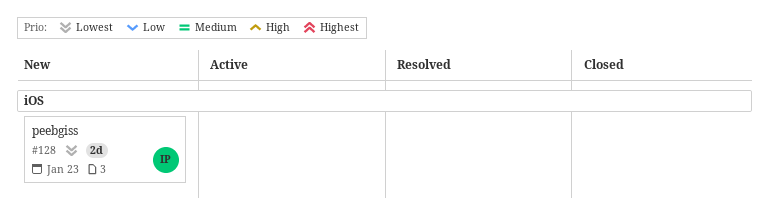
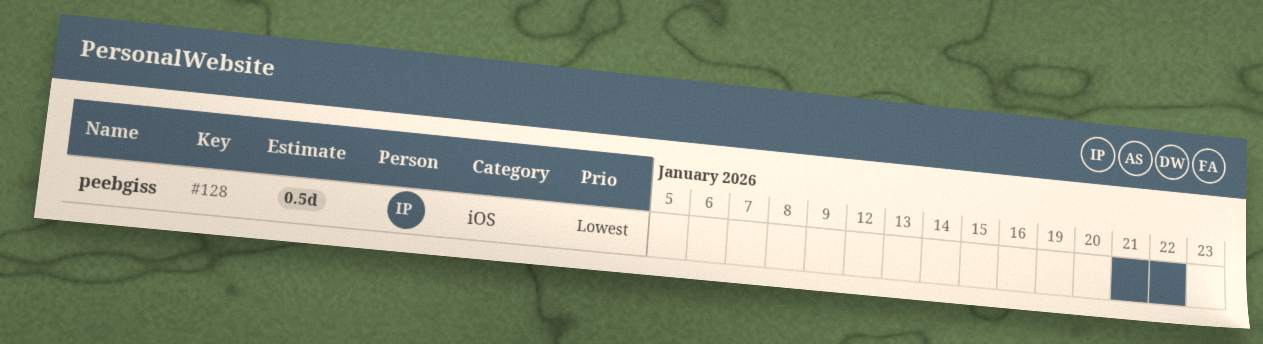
#128, estimate: 2d -> 0.5d
#128, due: Jan 23 -> Jan 22

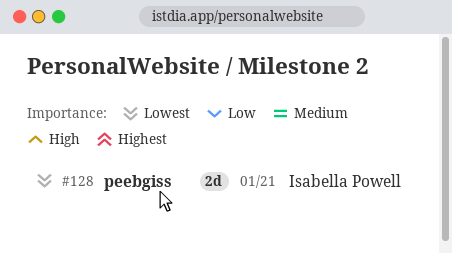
#128, estimate: 0.5d -> 2d
#128, due: Jan 22 -> Jan 21

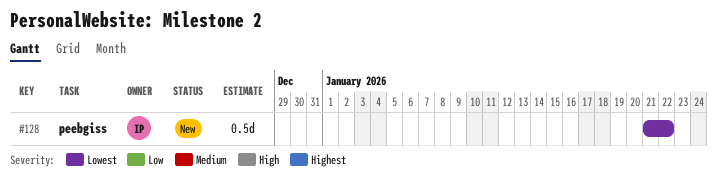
#128, estimate: 2d -> 0.5d
#128, due: Jan 21 -> Jan 22

